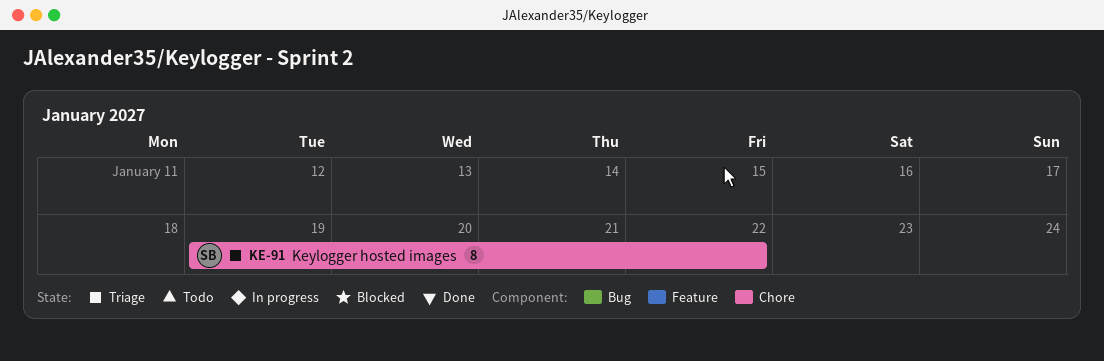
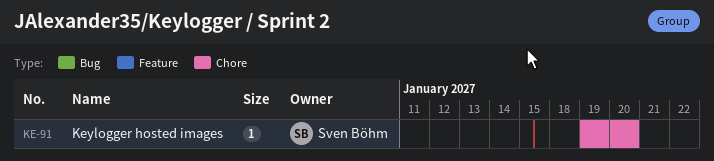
KE-91, estimate: 8 -> 1
KE-91, due: Jan 22 -> Jan 20

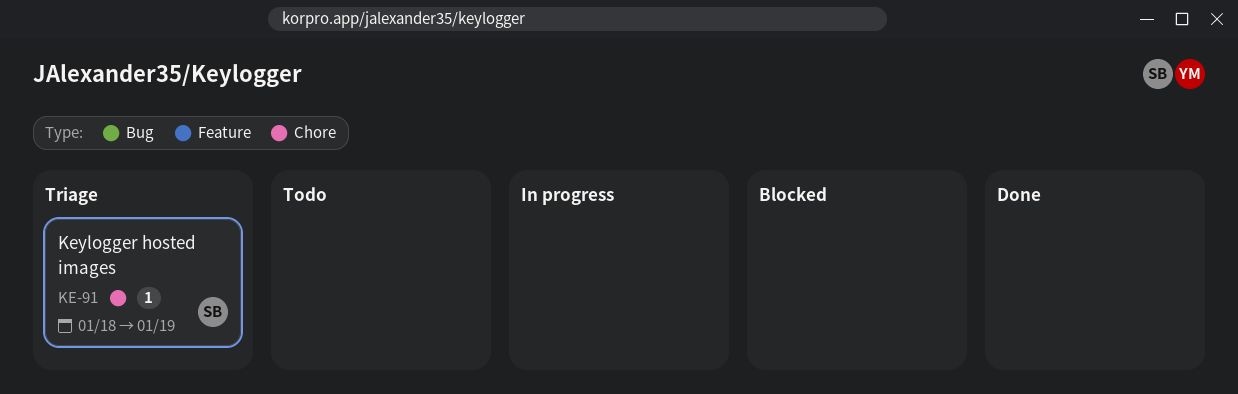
KE-91, start: Jan 19 -> Jan 18
KE-91, due: Jan 20 -> Jan 19

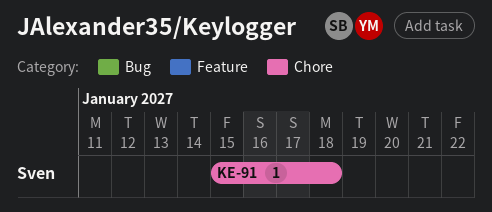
KE-91, start: Jan 18 -> Jan 15
KE-91, due: Jan 19 -> Jan 18

